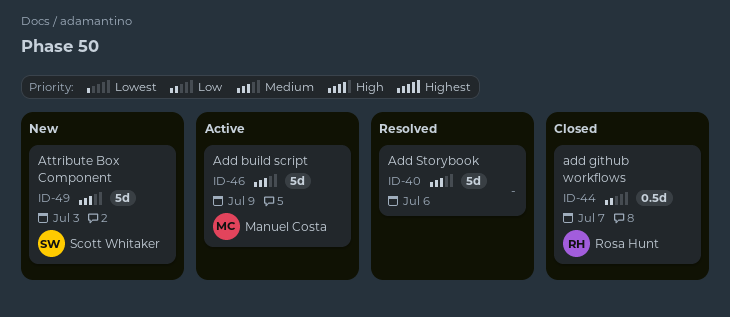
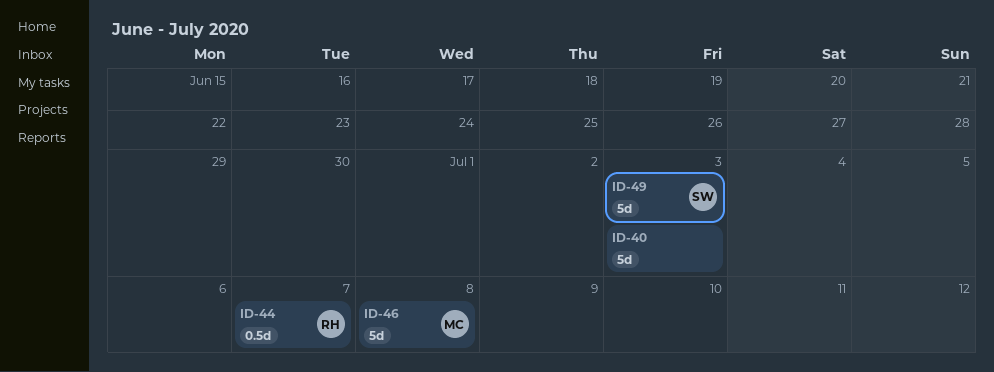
ID-40, due: Jul 6 -> Jul 3
ID-46, due: Jul 9 -> Jul 8

